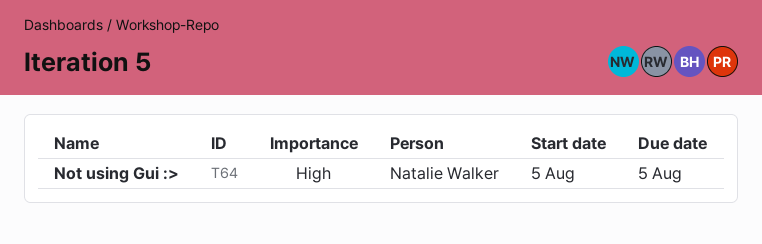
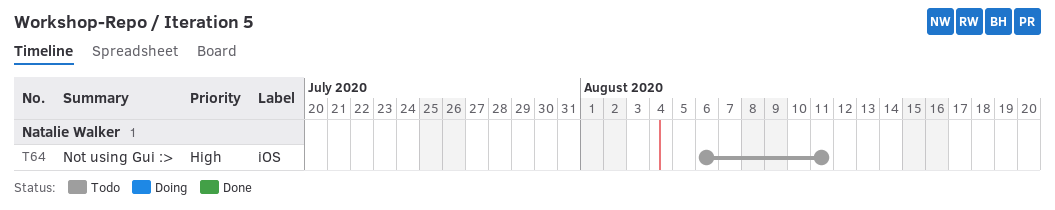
T64, start: Aug 5 -> Aug 6
T64, due: Aug 5 -> Aug 11

